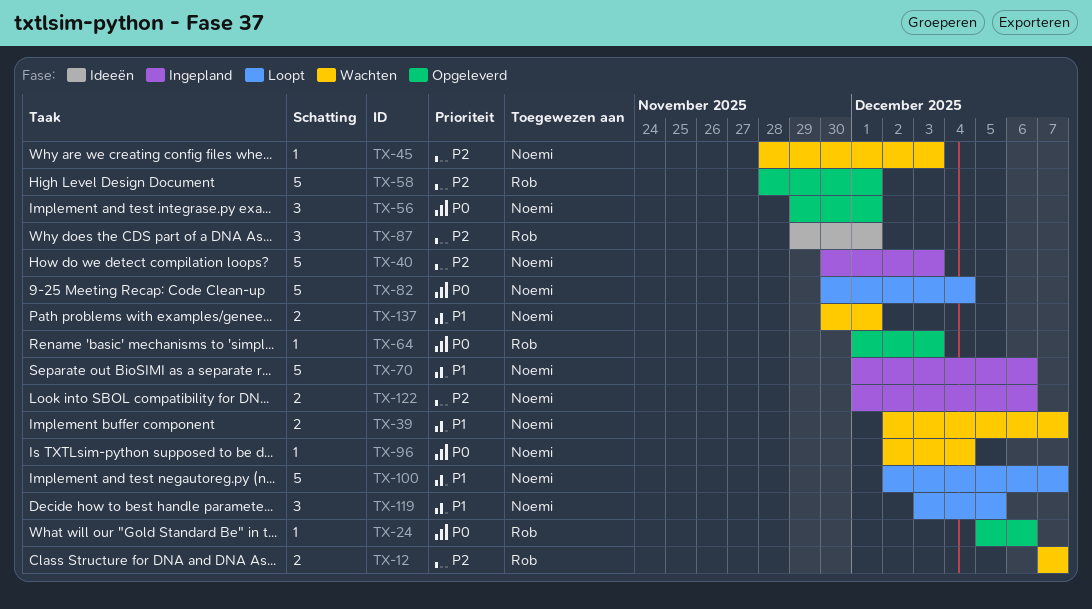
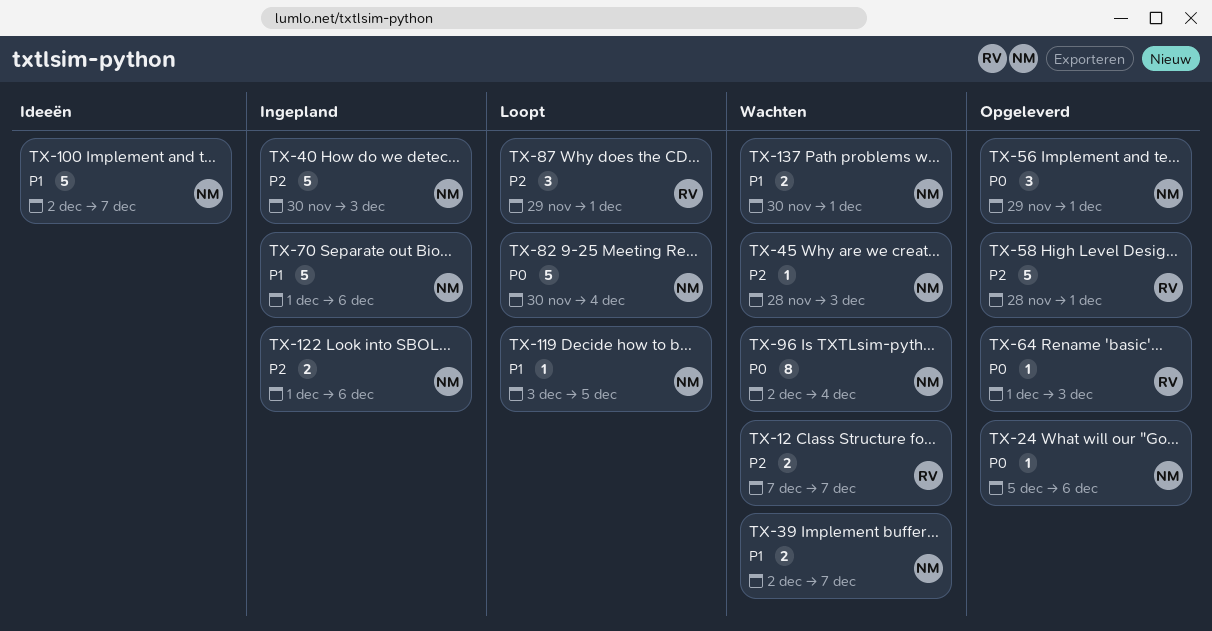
TX-24, owner: Rob -> Noemi
TX-87, status: Ideeën -> Loopt
TX-96, estimate: 1 -> 8
TX-100, status: Loopt -> Ideeën
TX-119, estimate: 3 -> 1

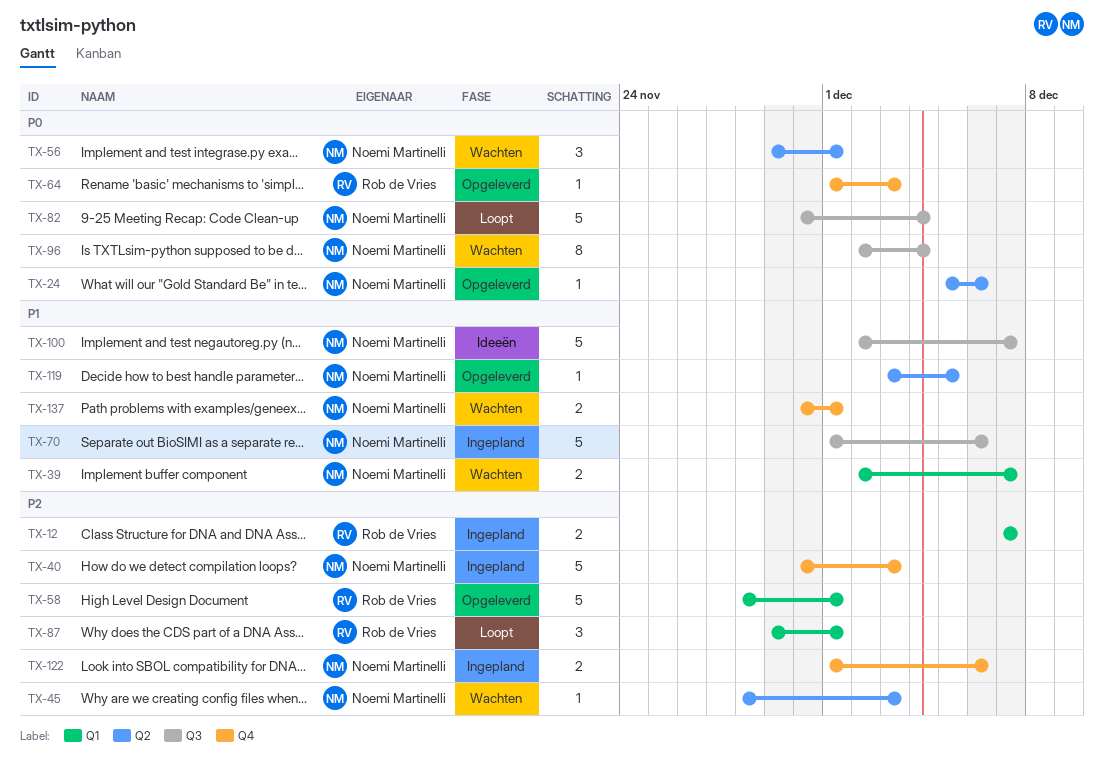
TX-12, status: Wachten -> Ingepland
TX-56, status: Opgeleverd -> Wachten
TX-119, status: Loopt -> Opgeleverd

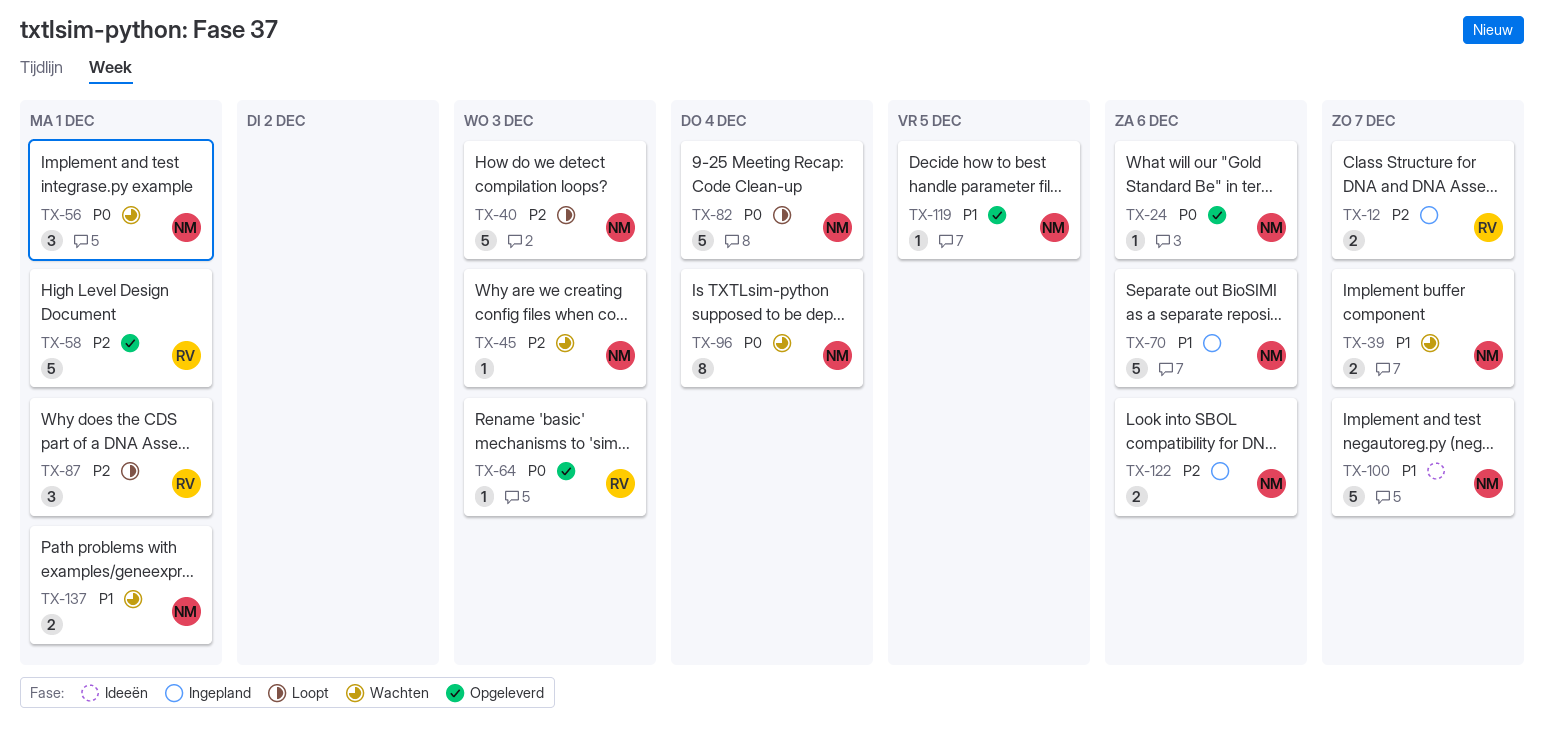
TX-40, status: Ingepland -> Loopt

